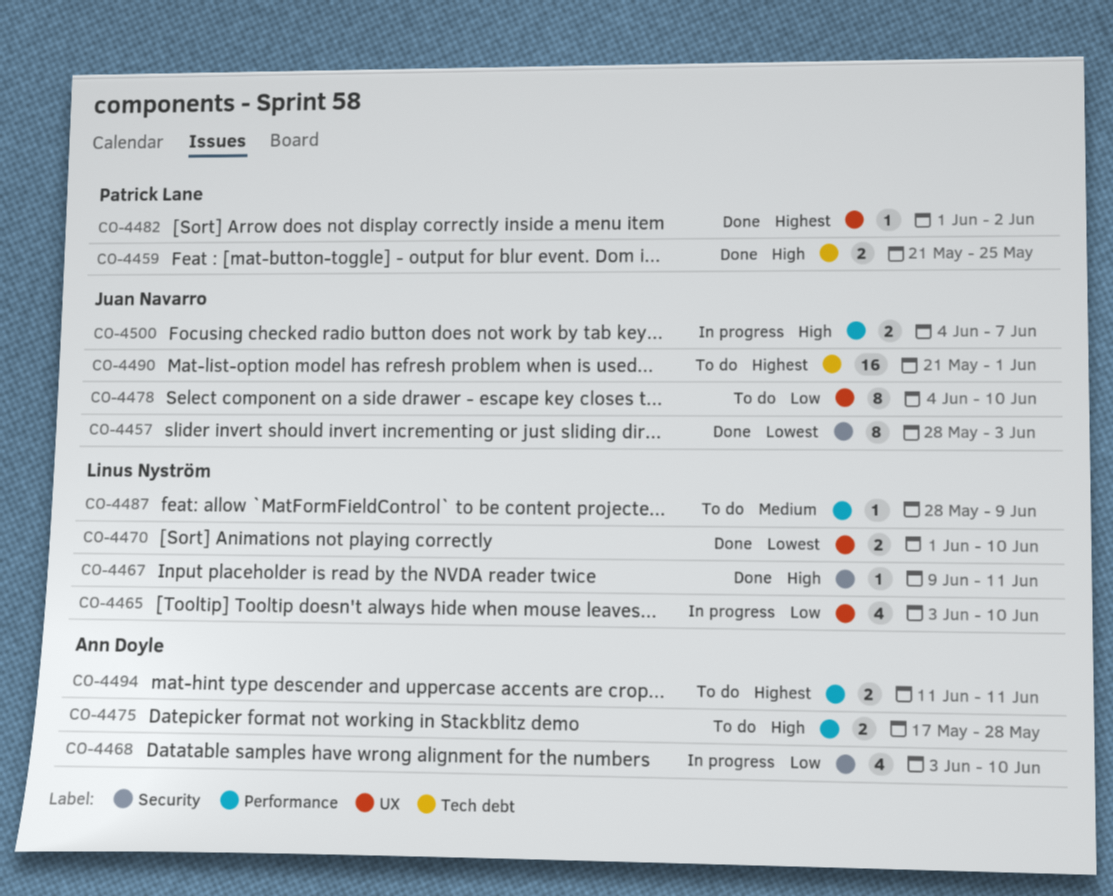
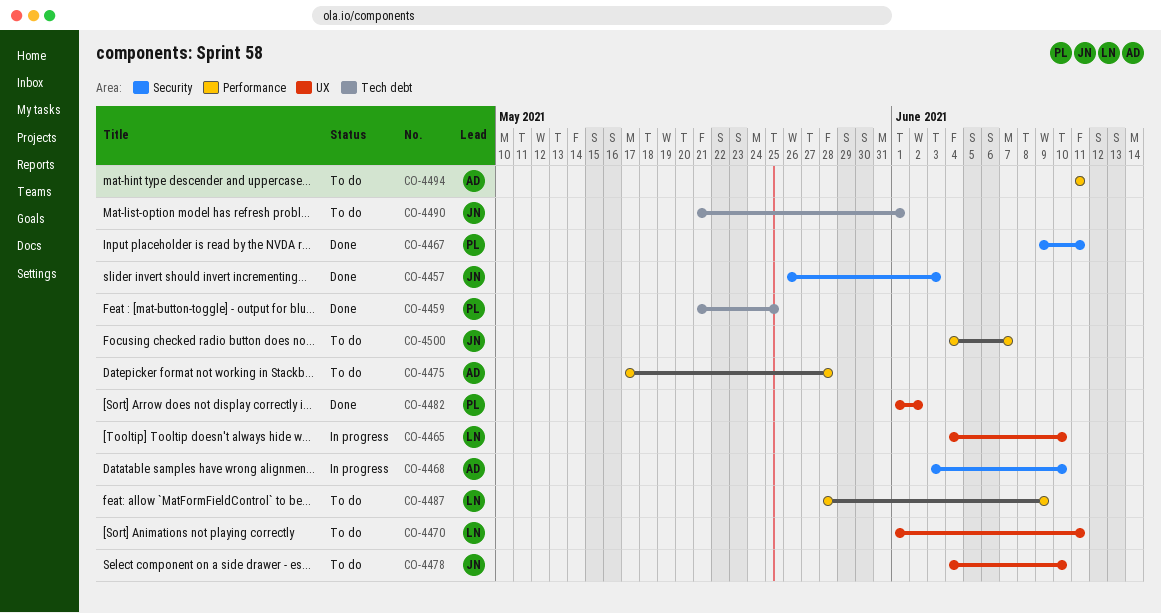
CO-4457, start: May 28 -> May 26
CO-4465, start: Jun 3 -> Jun 4
CO-4467, owner: Linus Nyström -> Patrick Lane
CO-4470, status: Done -> To do
CO-4470, due: Jun 10 -> Jun 11
CO-4500, status: In progress -> To do

